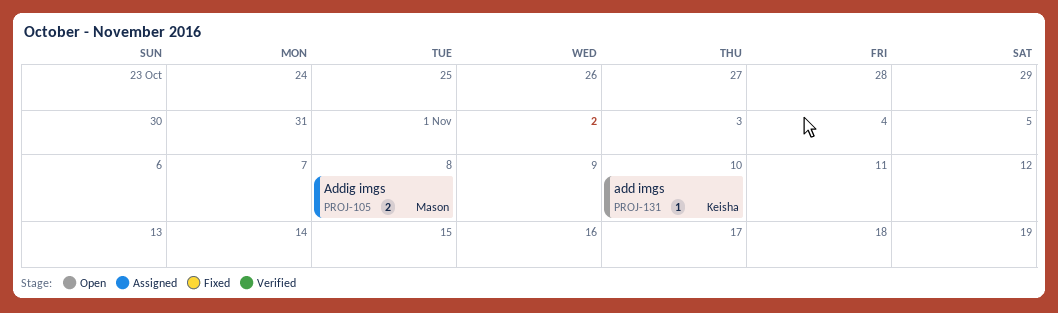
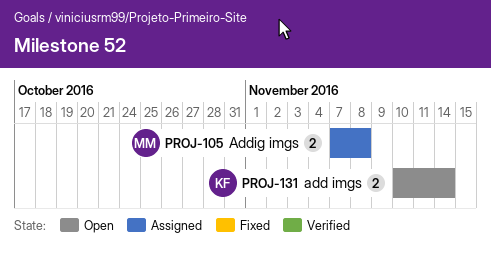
PROJ-131, estimate: 1 -> 2
PROJ-131, due: Nov 10 -> Nov 14

